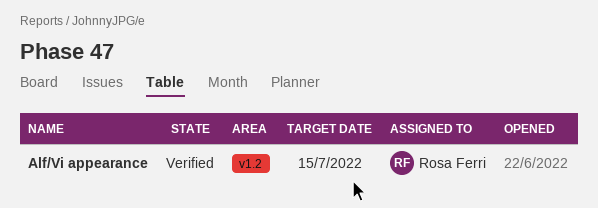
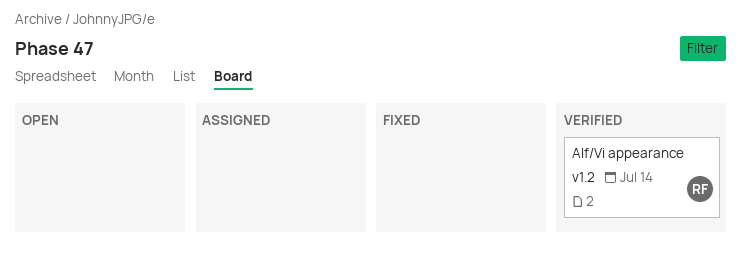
Alf/Vi appearance, due: Jul 15 -> Jul 14

